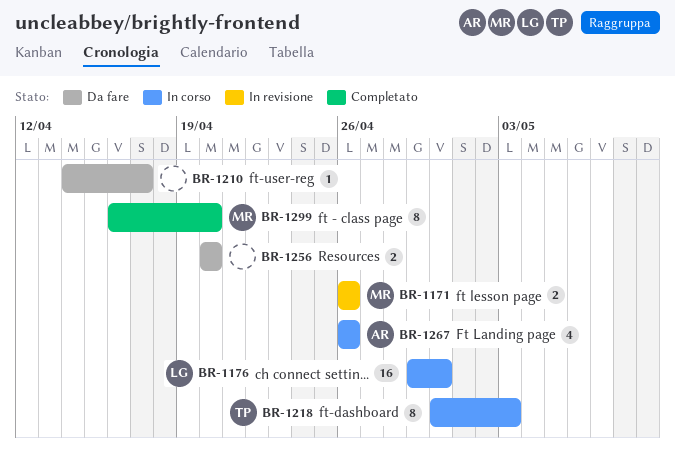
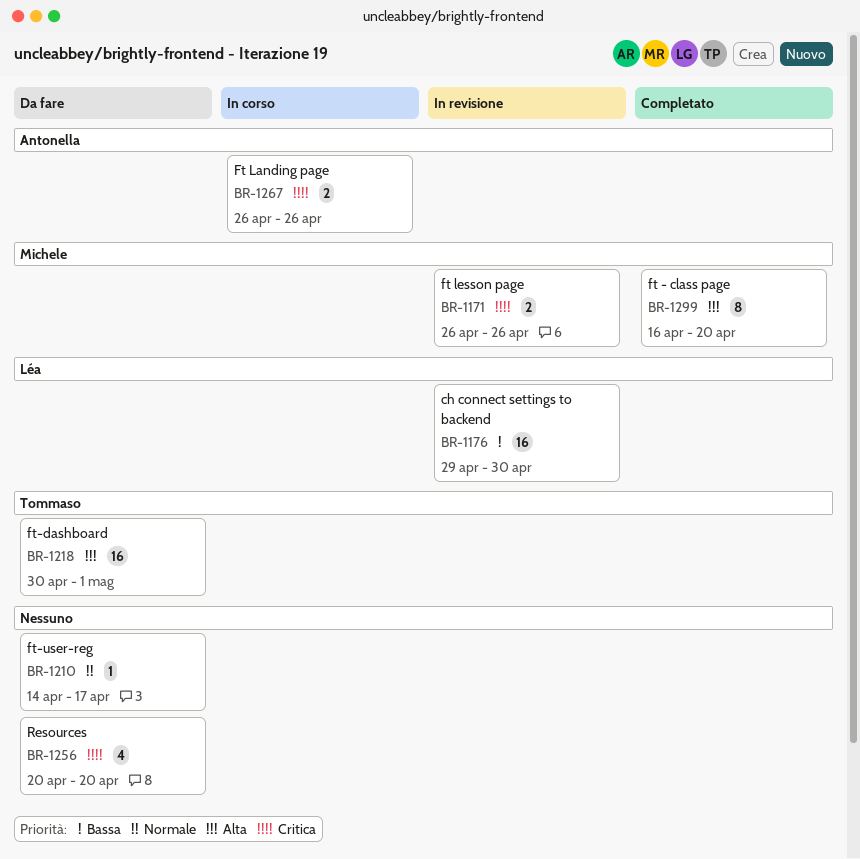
BR-1176, status: In corso -> In revisione
BR-1218, status: In corso -> Da fare
BR-1218, estimate: 8 -> 16
BR-1218, due: May 3 -> May 1
BR-1256, estimate: 2 -> 4
BR-1267, estimate: 4 -> 2

